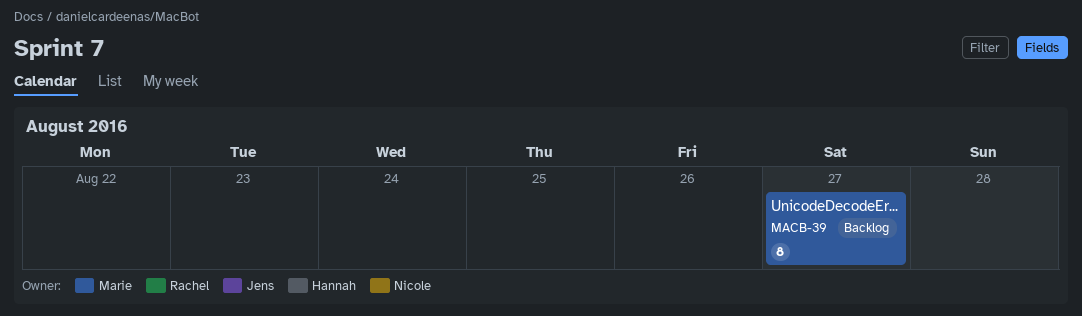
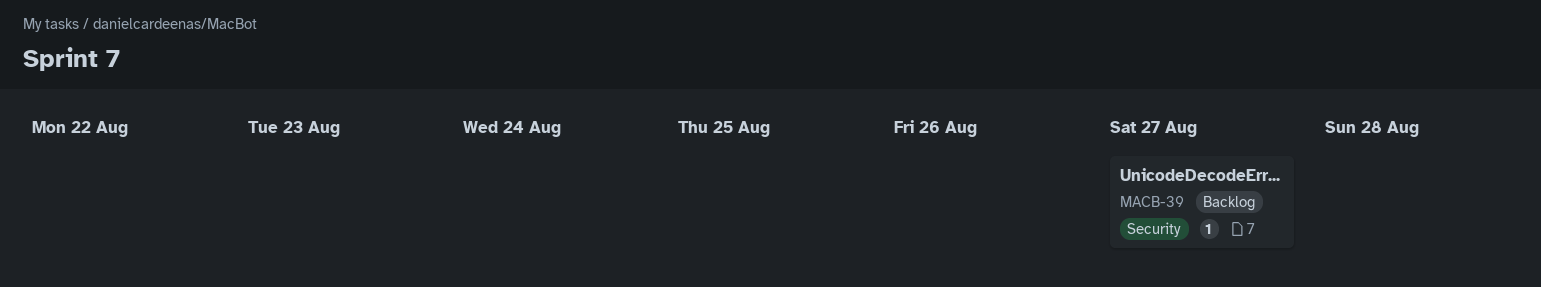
MACB-39, estimate: 8 -> 1

